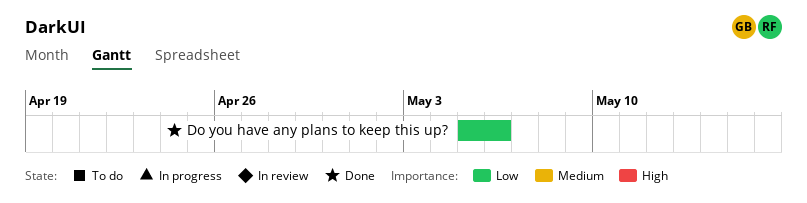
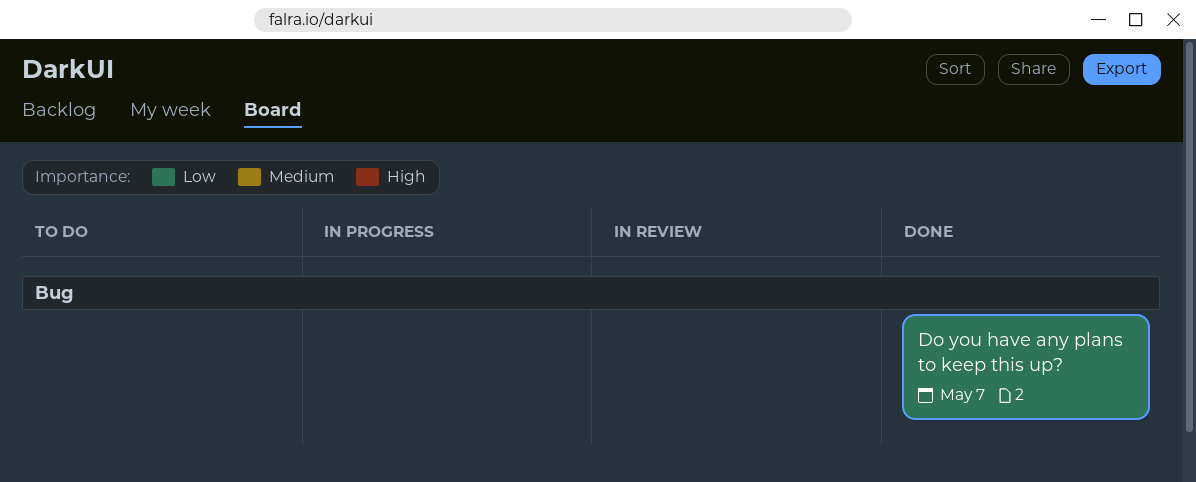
Do you have any plans to keep this up?, due: May 6 -> May 7

